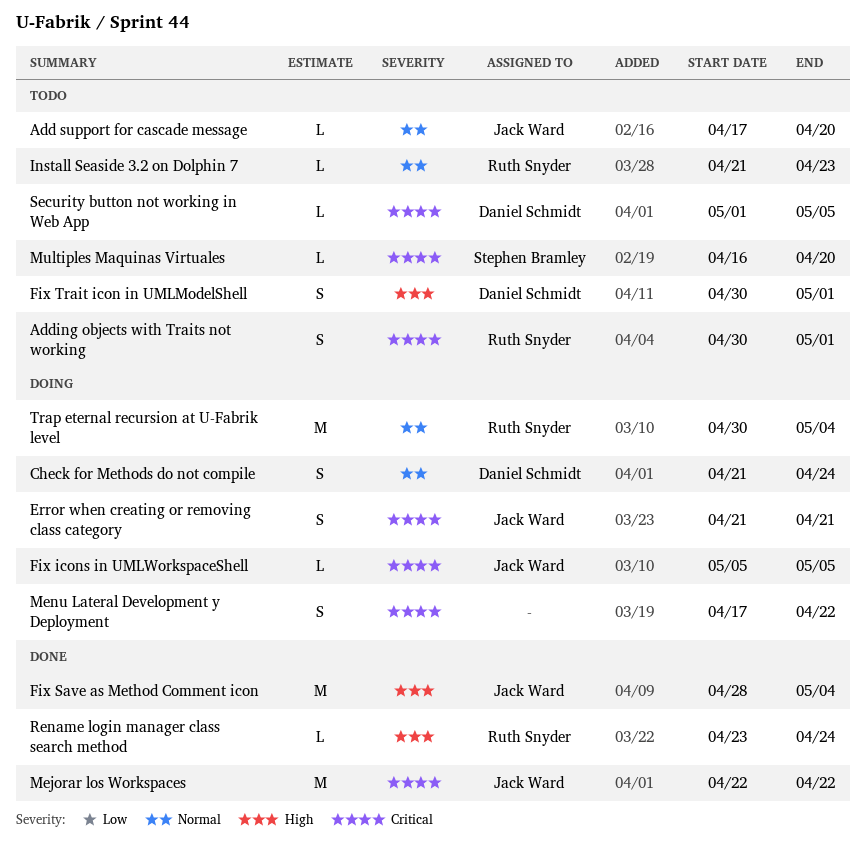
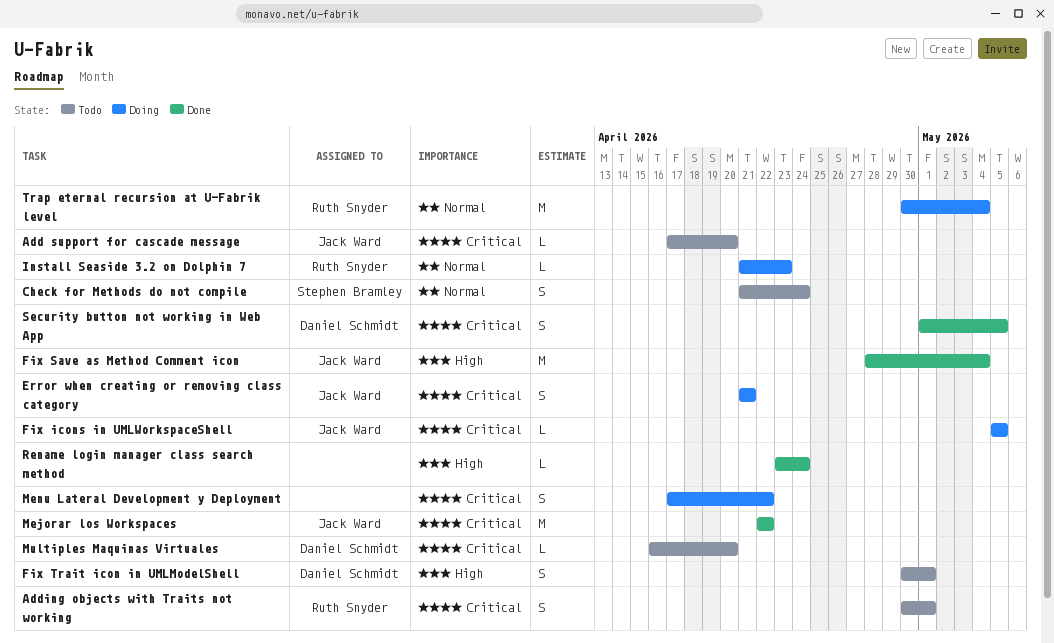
Add support for cascade message, priority: Normal -> Critical
Check for Methods do not compile, status: Doing -> Todo
Check for Methods do not compile, owner: Daniel Schmidt -> Stephen Bramley
Install Seaside 3.2 on Dolphin 7, status: Todo -> Doing
Multiples Maquinas Virtuales, owner: Stephen Bramley -> Daniel Schmidt
Rename login manager class search method, owner: Ruth Snyder -> none
Security button not working in Web App, status: Todo -> Done
Security button not working in Web App, estimate: L -> S

